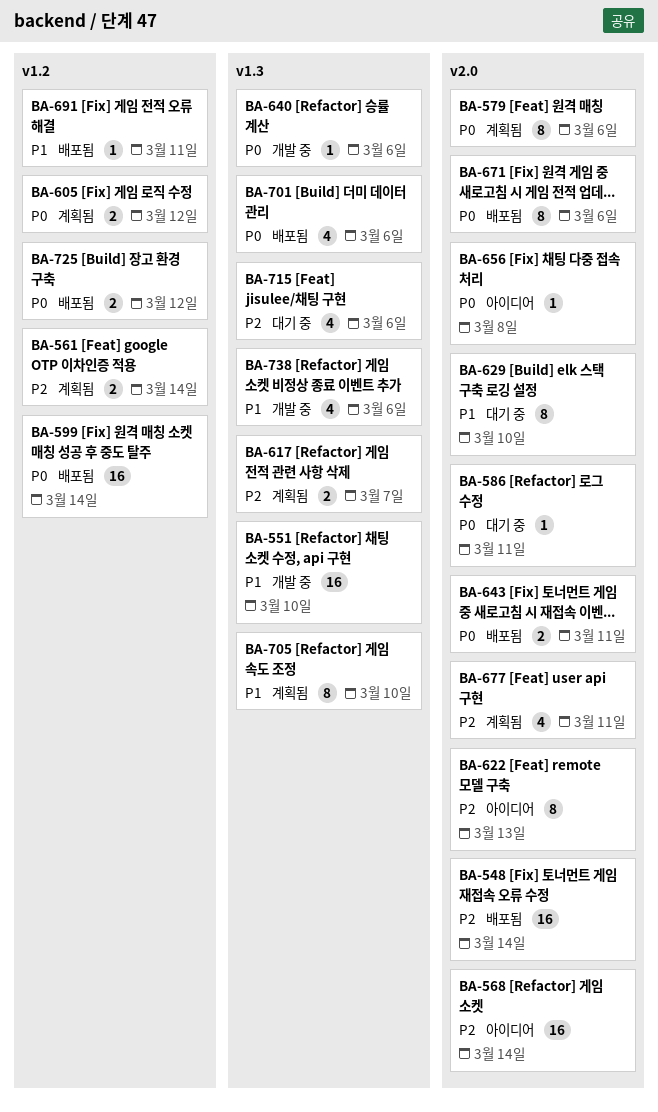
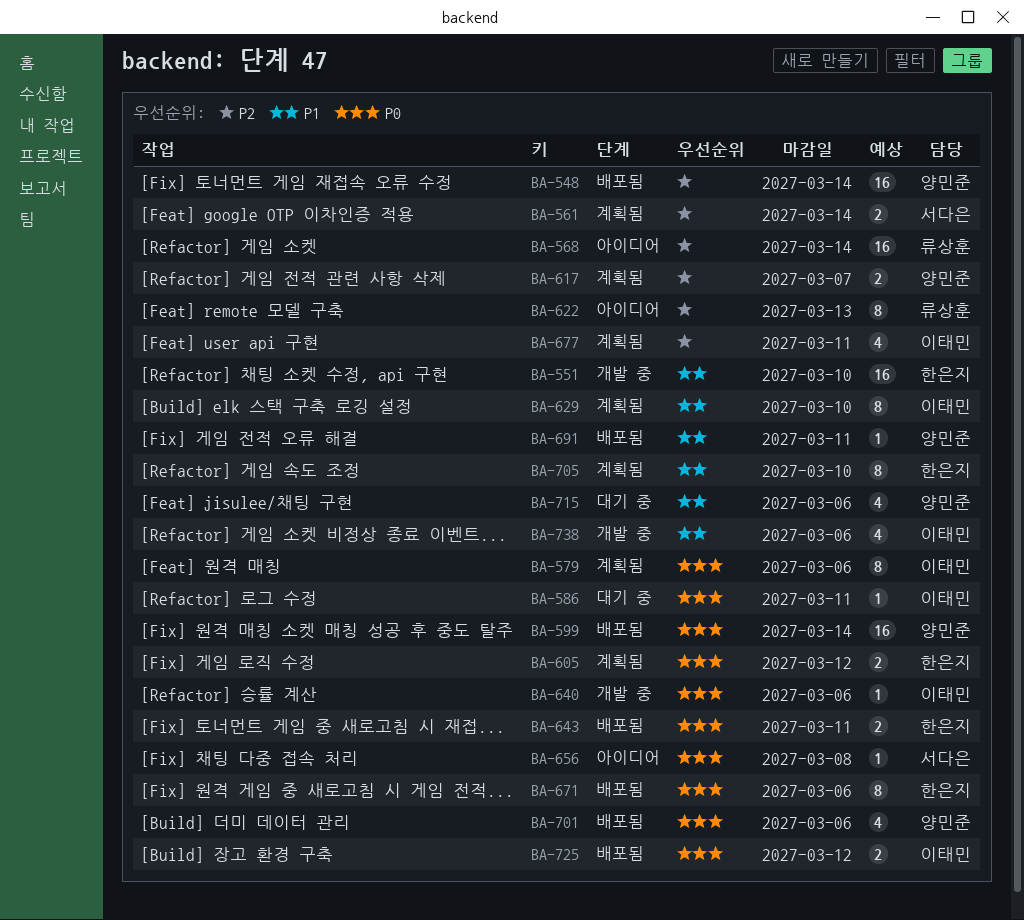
BA-629, status: 대기 중 -> 계획됨
BA-715, priority: P2 -> P1

